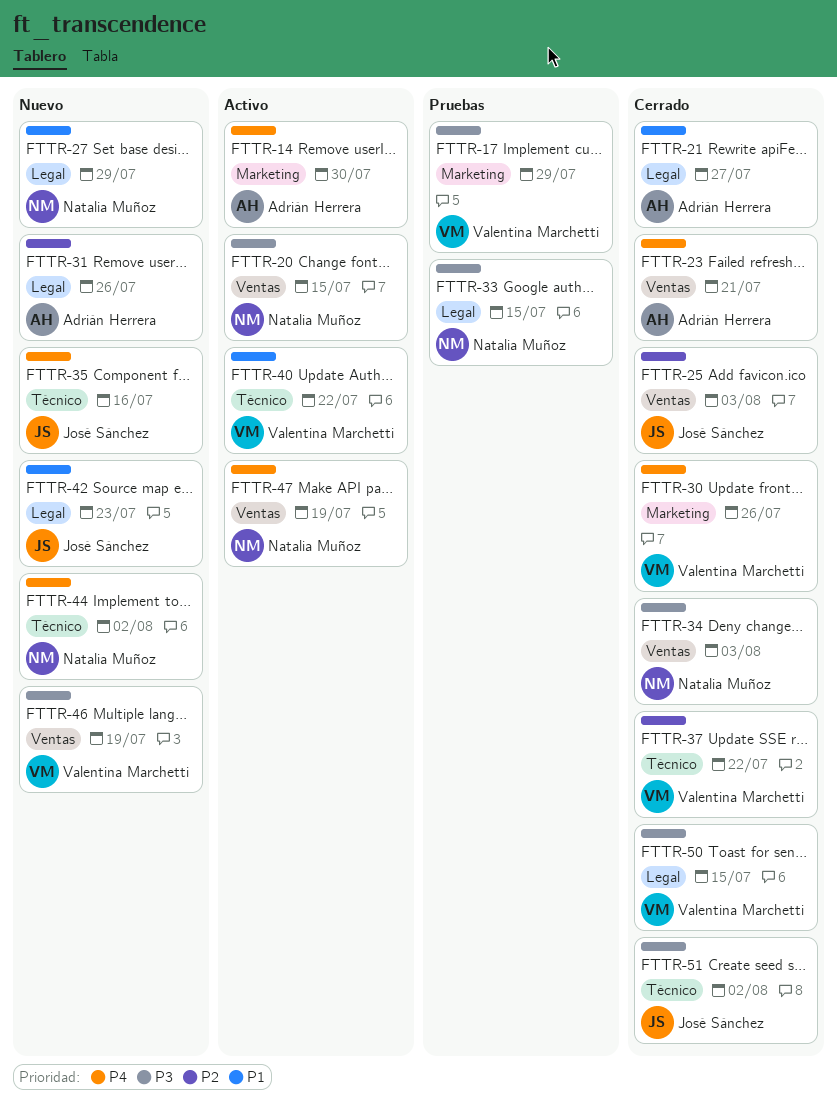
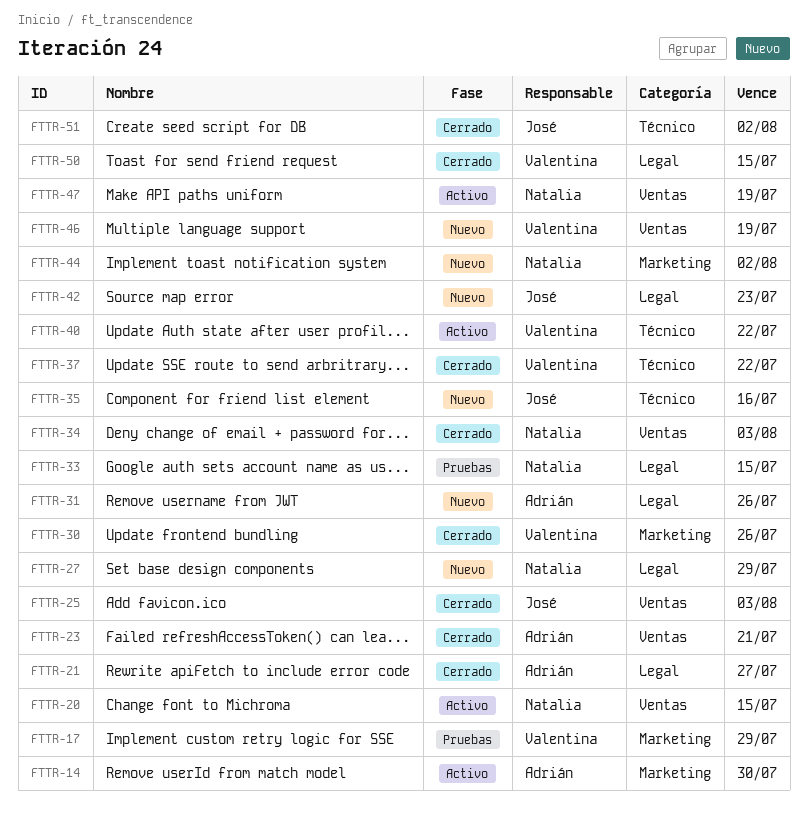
FTTR-44, label: Técnico -> Marketing

